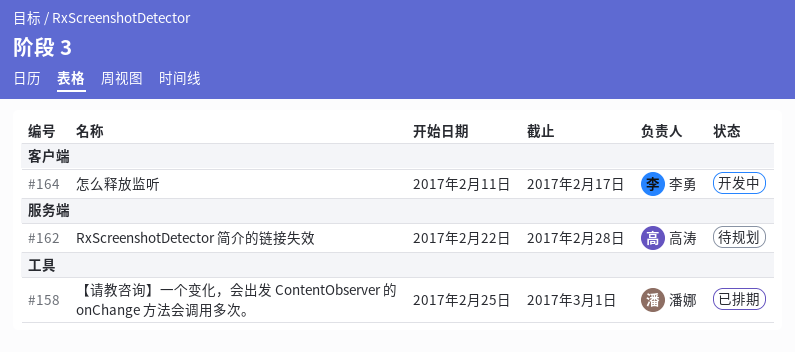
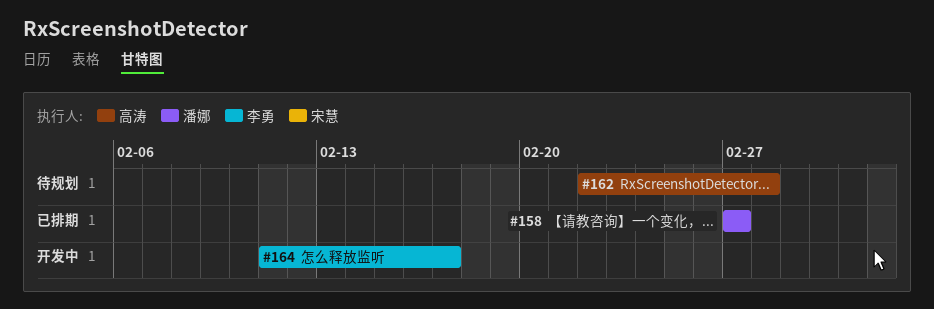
#158, start: Feb 25 -> Feb 27
#158, due: Mar 1 -> Feb 27

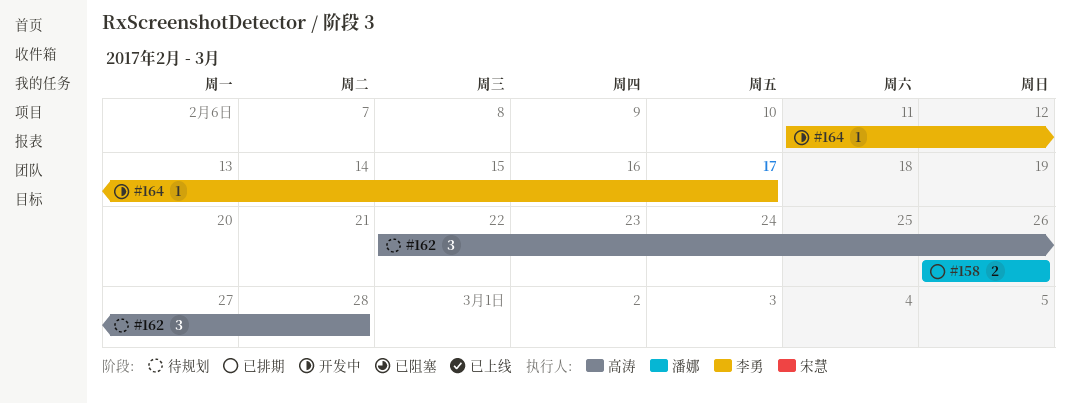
#158, start: Feb 27 -> Feb 26
#158, due: Feb 27 -> Feb 26

